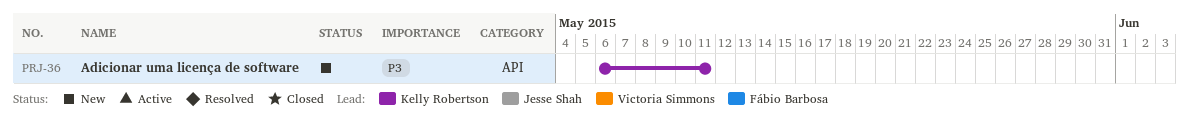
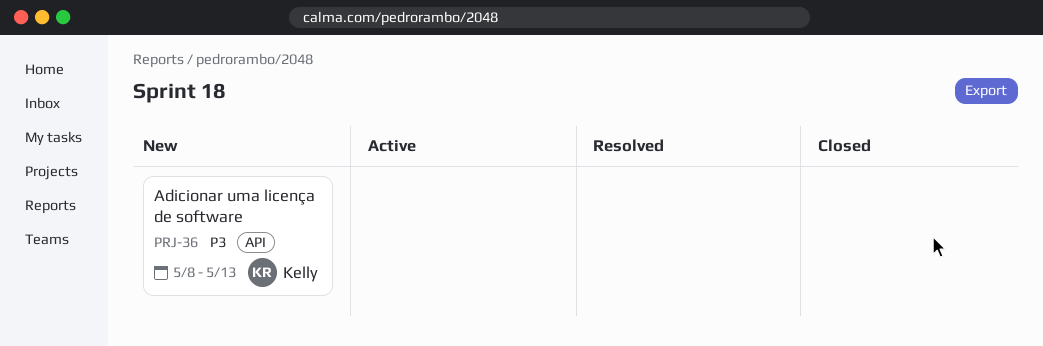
PRJ-36, start: May 6 -> May 8
PRJ-36, due: May 11 -> May 13

